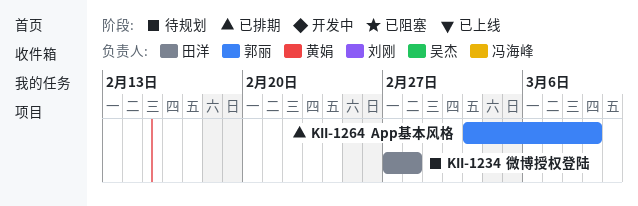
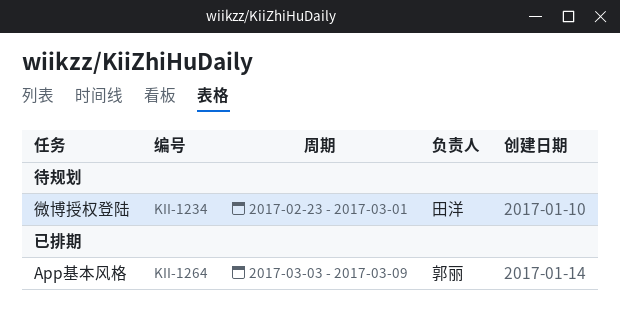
KII-1234, start: Feb 27 -> Feb 23
KII-1234, due: Feb 28 -> Mar 1

